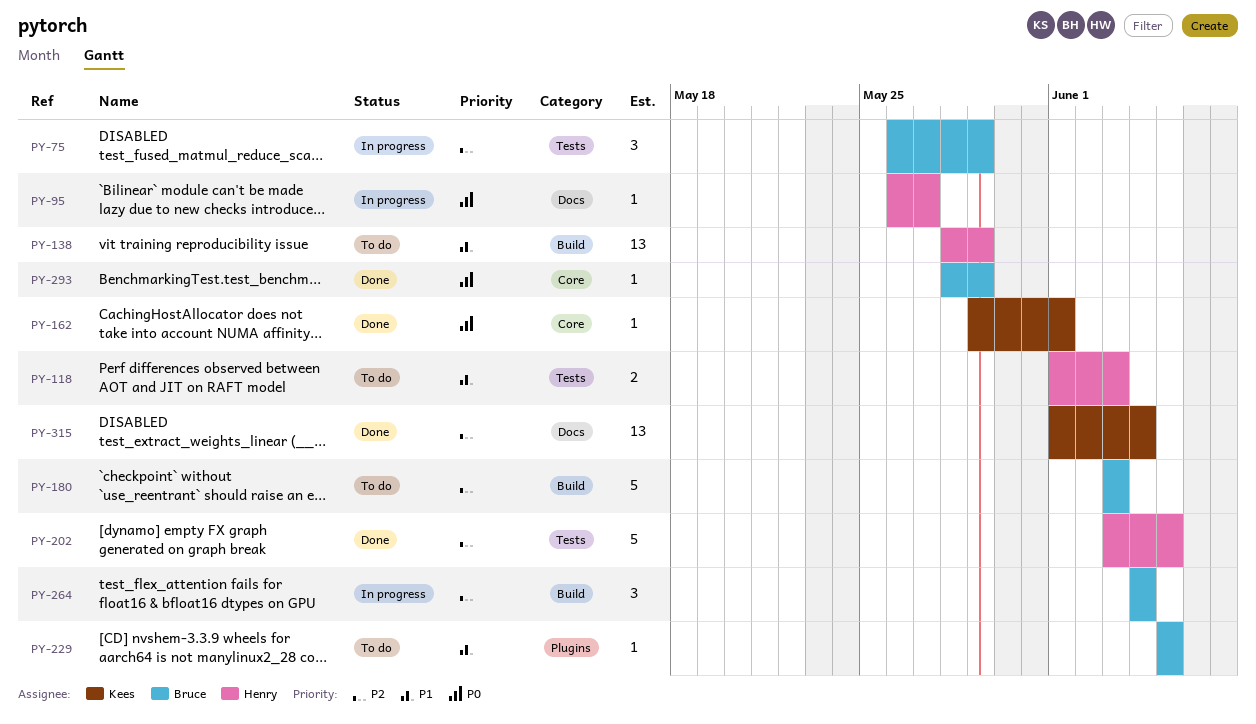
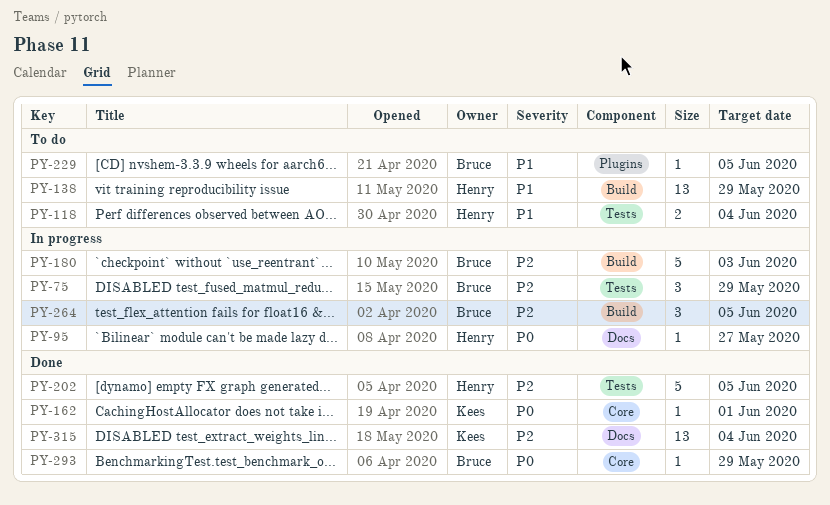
PY-118, due: Jun 3 -> Jun 4
PY-180, status: To do -> In progress
PY-264, due: Jun 4 -> Jun 5

